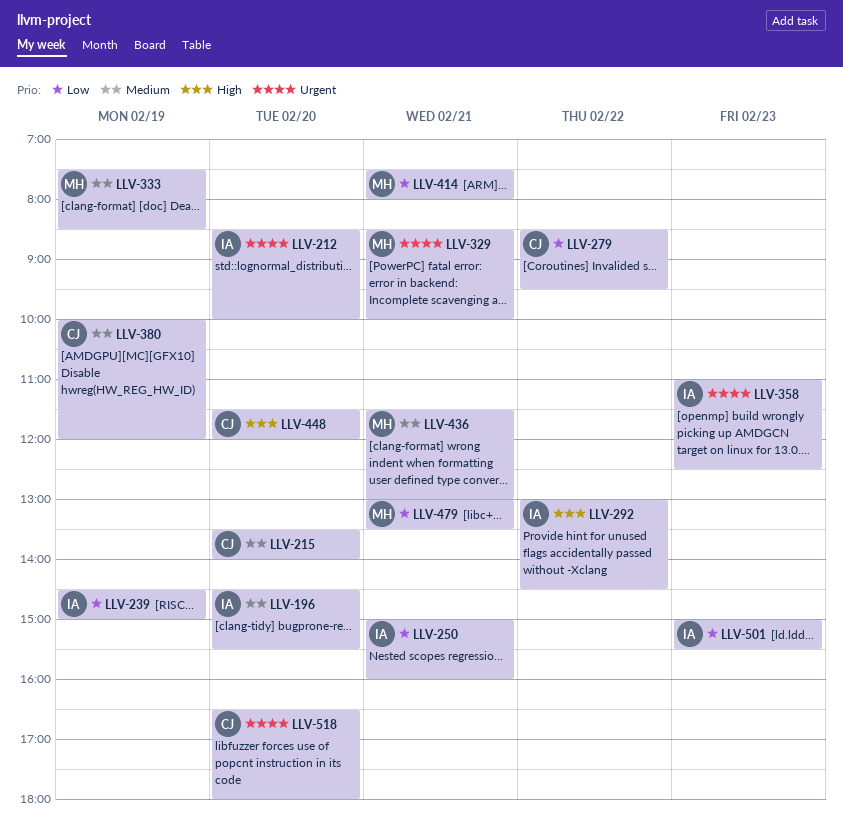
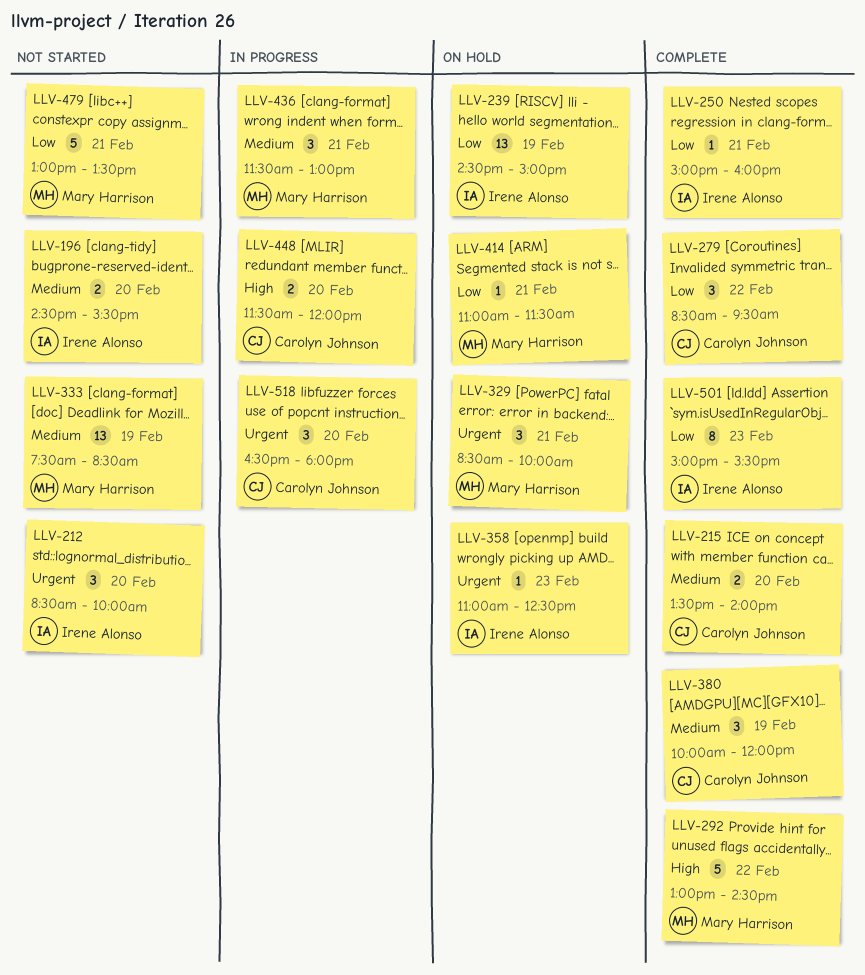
LLV-292, owner: Irene Alonso -> Mary Harrison
LLV-414, begins: 07:30 -> 11:00
LLV-414, ends: 08:00 -> 11:30

